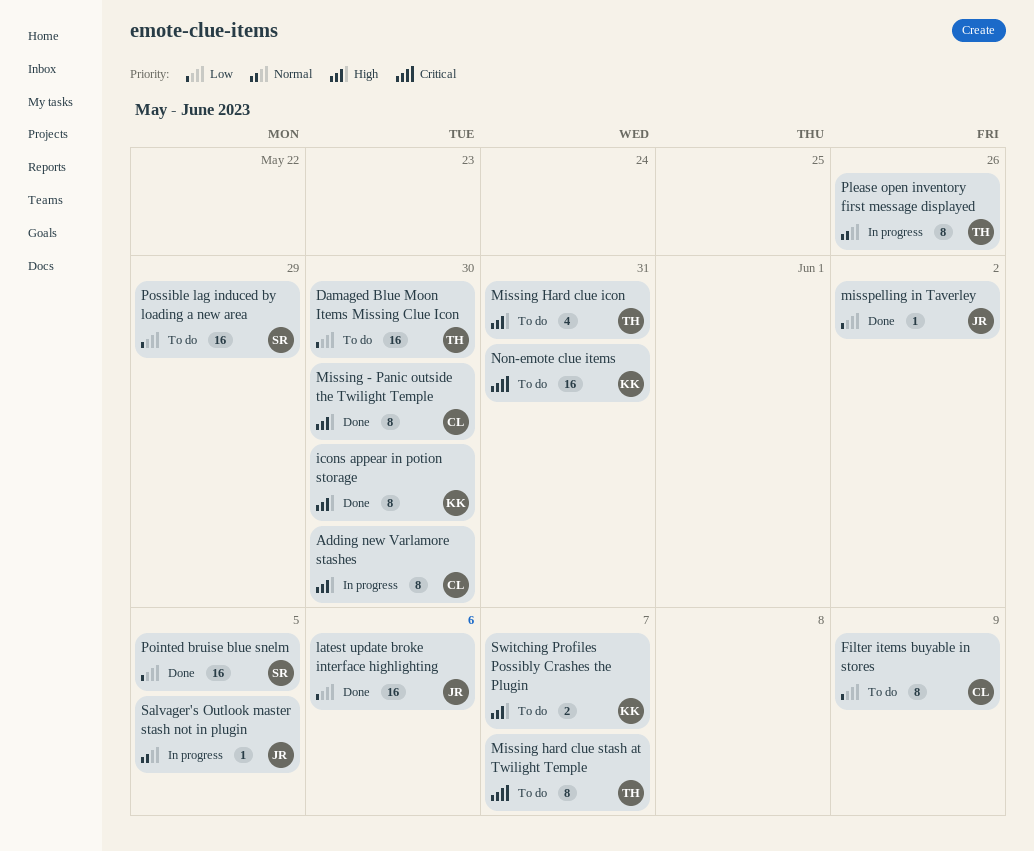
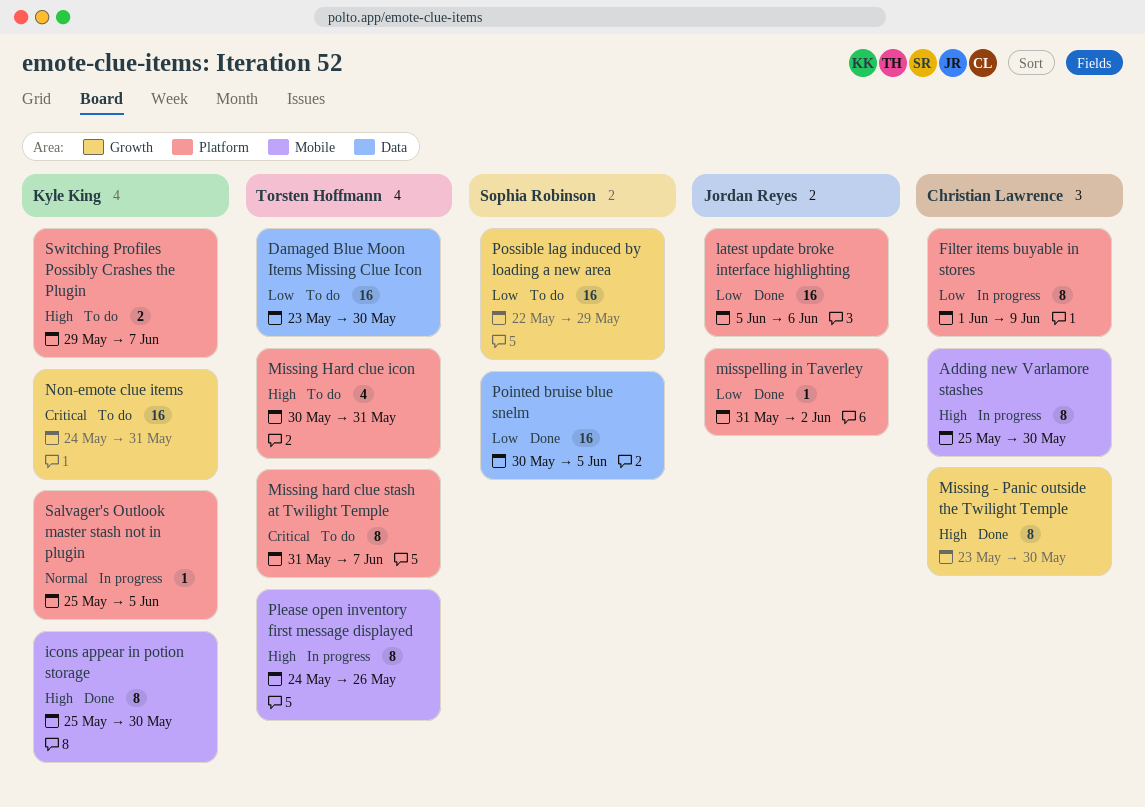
Filter items buyable in stores, status: To do -> In progress
Please open inventory first message displayed, priority: Normal -> High
Salvager's Outlook master stash not in plugin, owner: Jordan Reyes -> Kyle King

